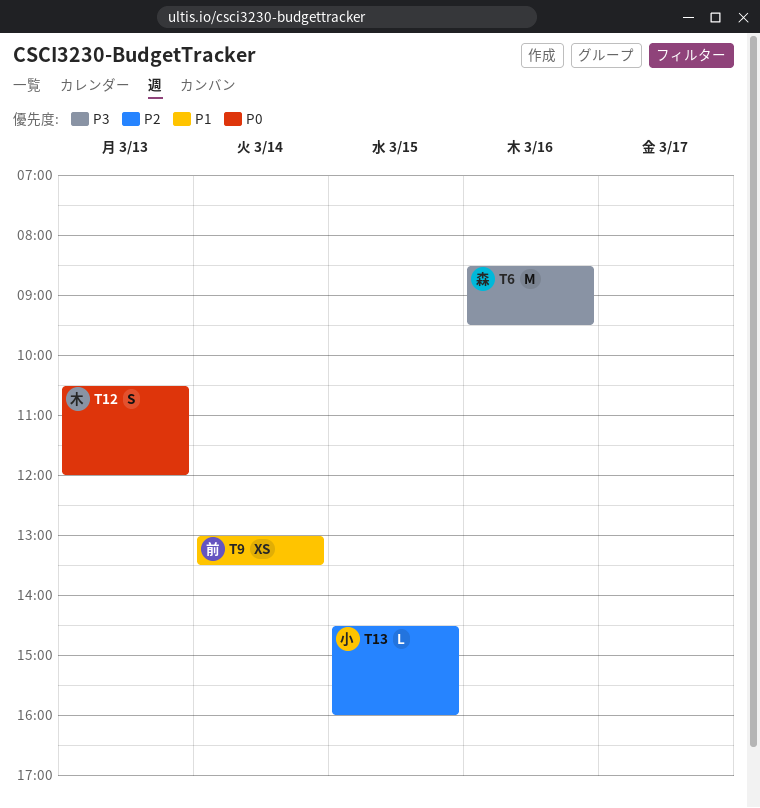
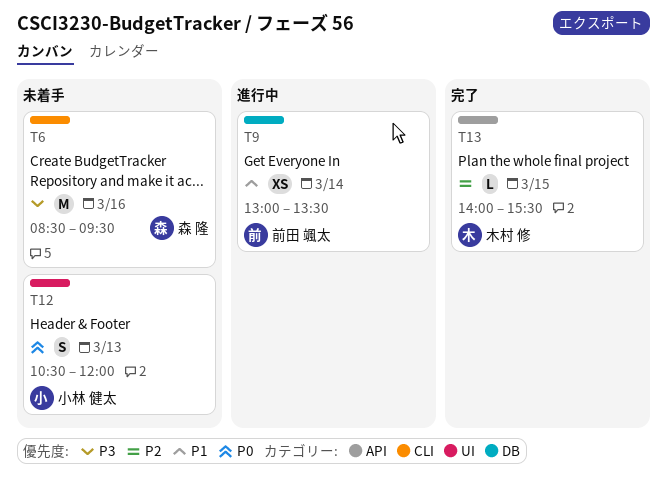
T12, owner: 木村 修 -> 小林 健太
T13, owner: 小林 健太 -> 木村 修
T13, begins: 14:30 -> 14:00
T13, ends: 16:00 -> 15:30

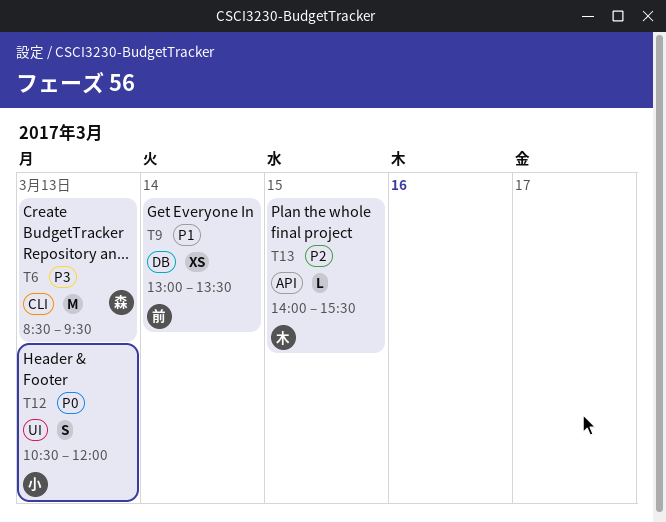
T6, day: Mar 16 -> Mar 13

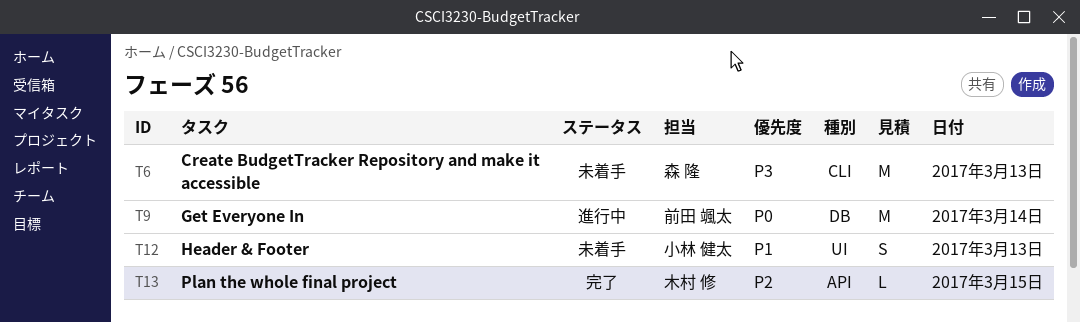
T9, priority: P1 -> P0
T9, estimate: XS -> M
T12, priority: P0 -> P1

